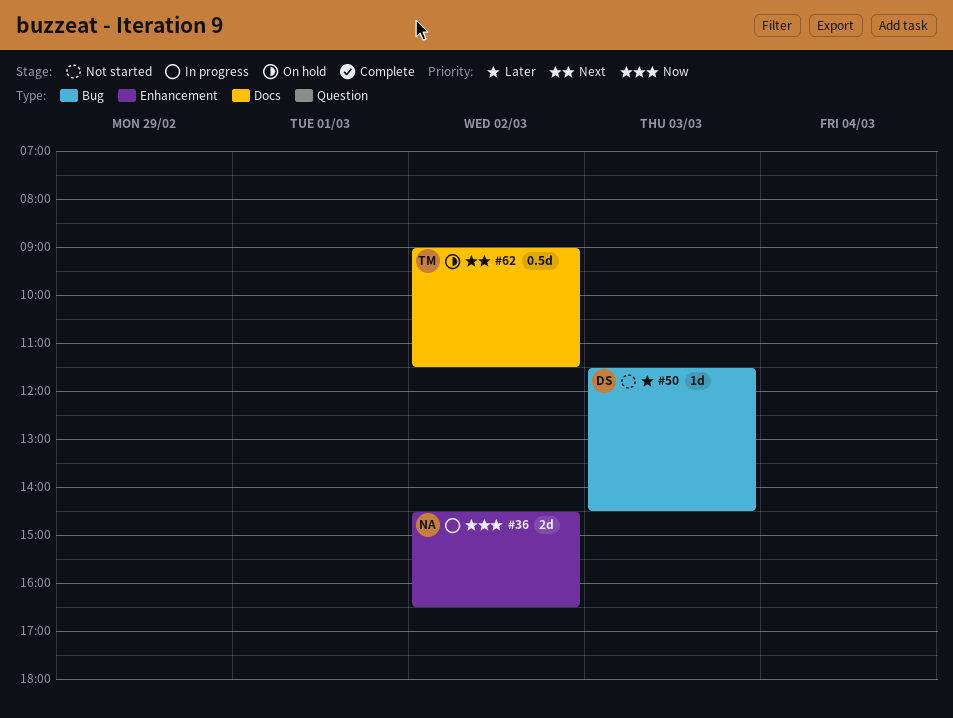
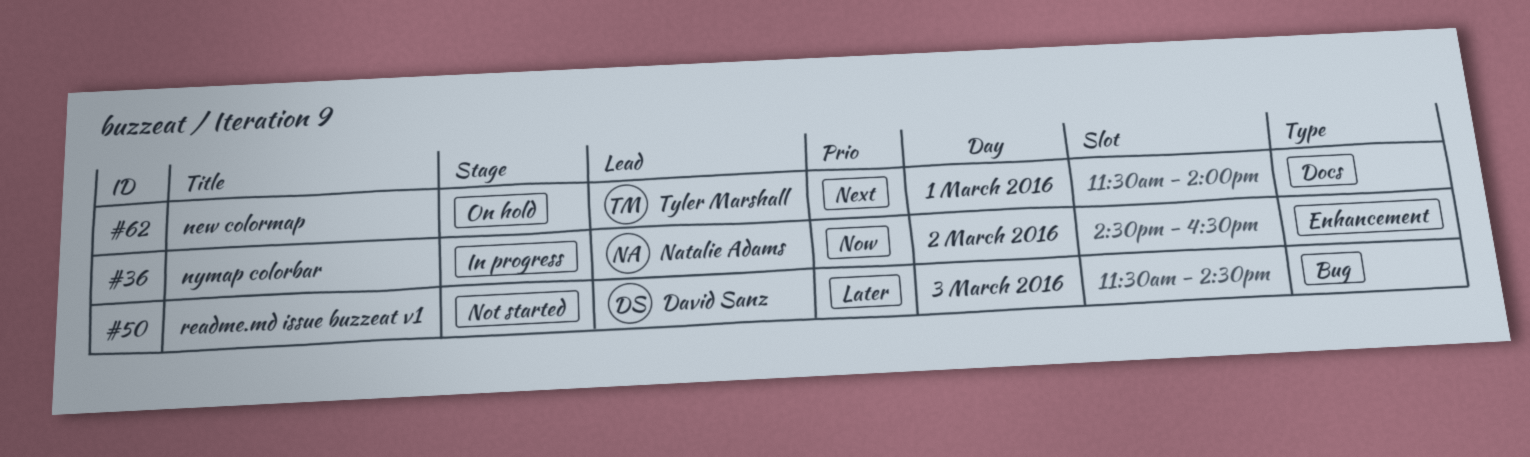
#62, day: Mar 2 -> Mar 1
#62, begins: 09:00 -> 11:30
#62, ends: 11:30 -> 14:00

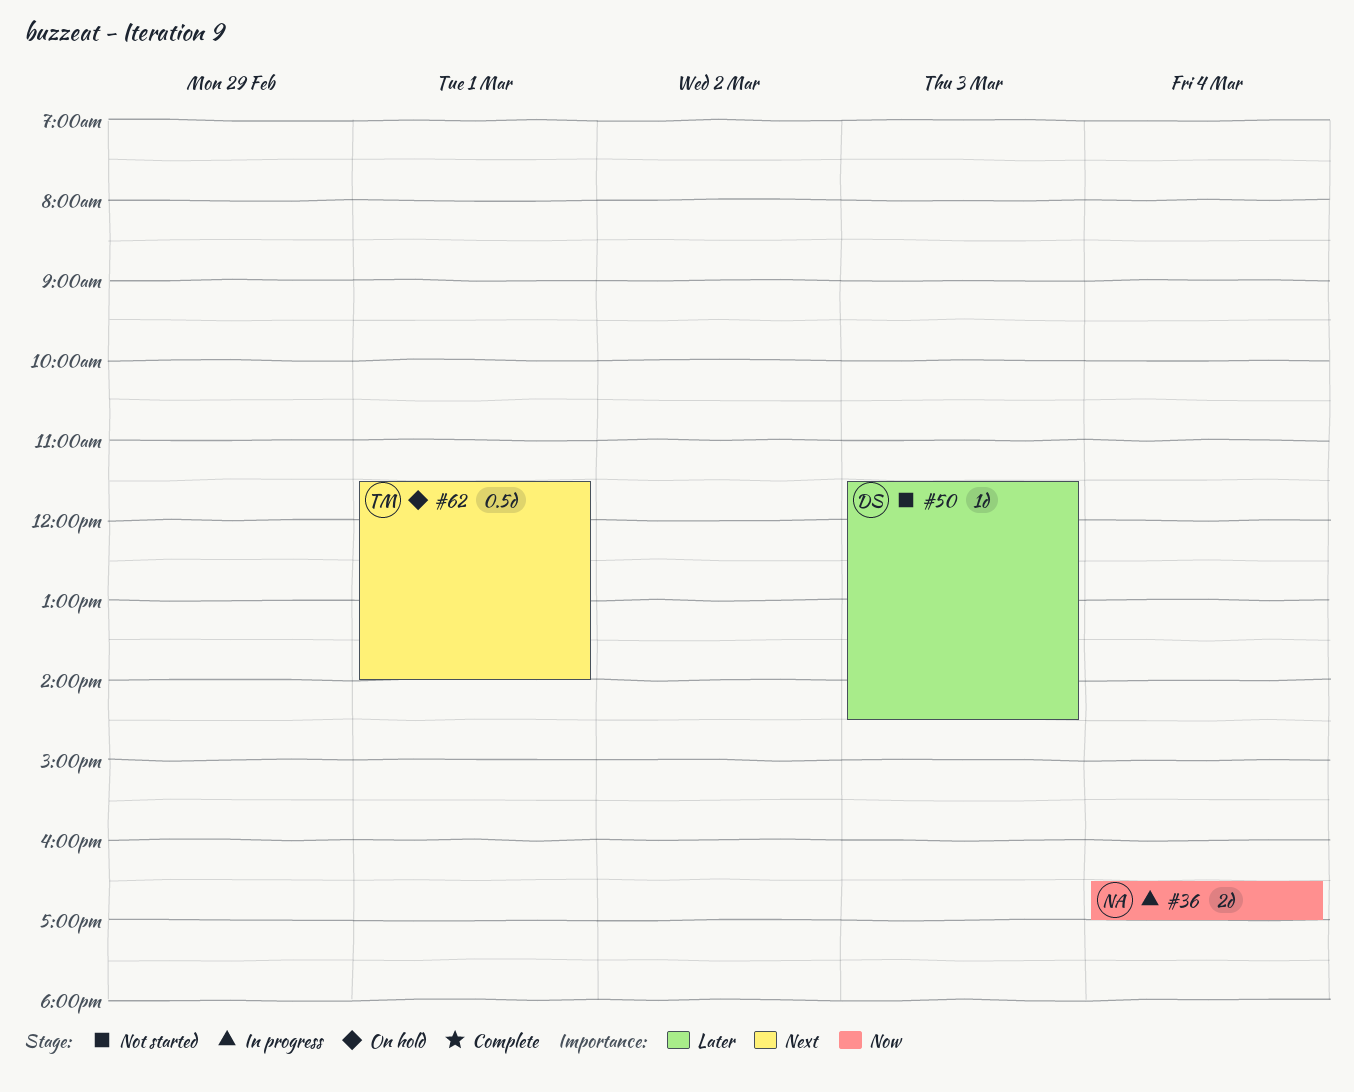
#36, day: Mar 2 -> Mar 4
#36, begins: 14:30 -> 16:30
#36, ends: 16:30 -> 17:00

